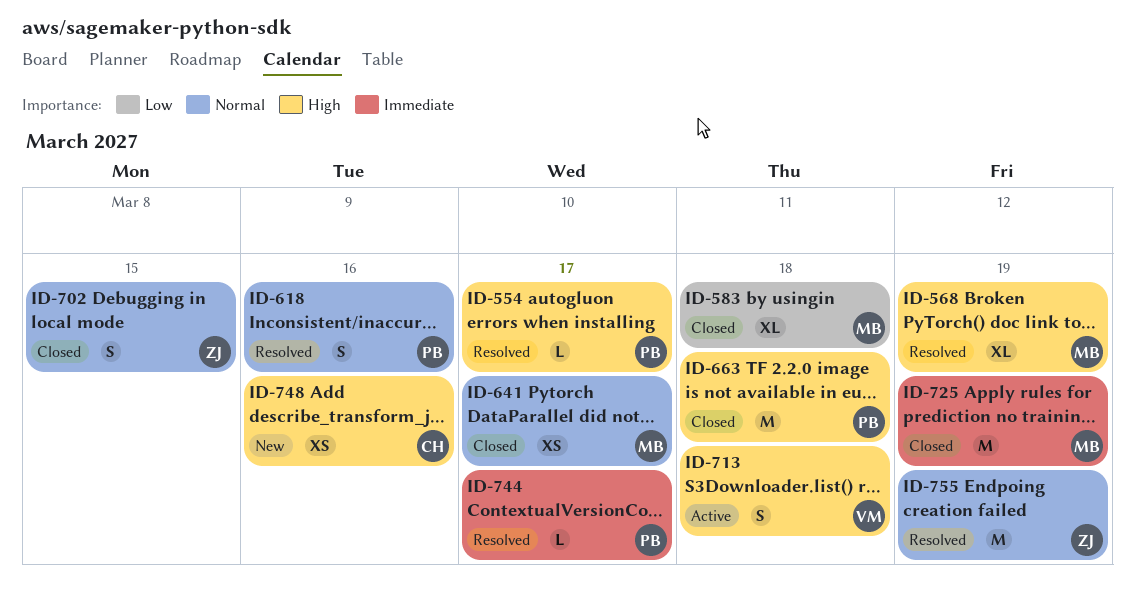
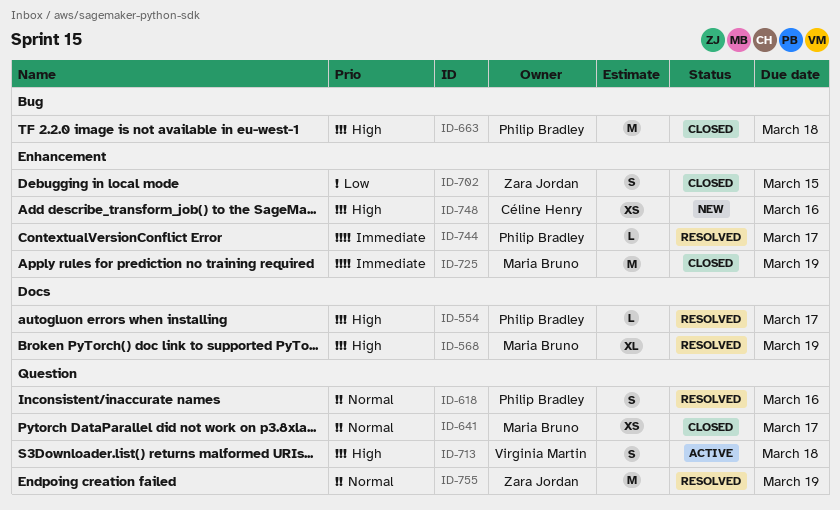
ID-583: present -> none
ID-702, priority: Normal -> Low

